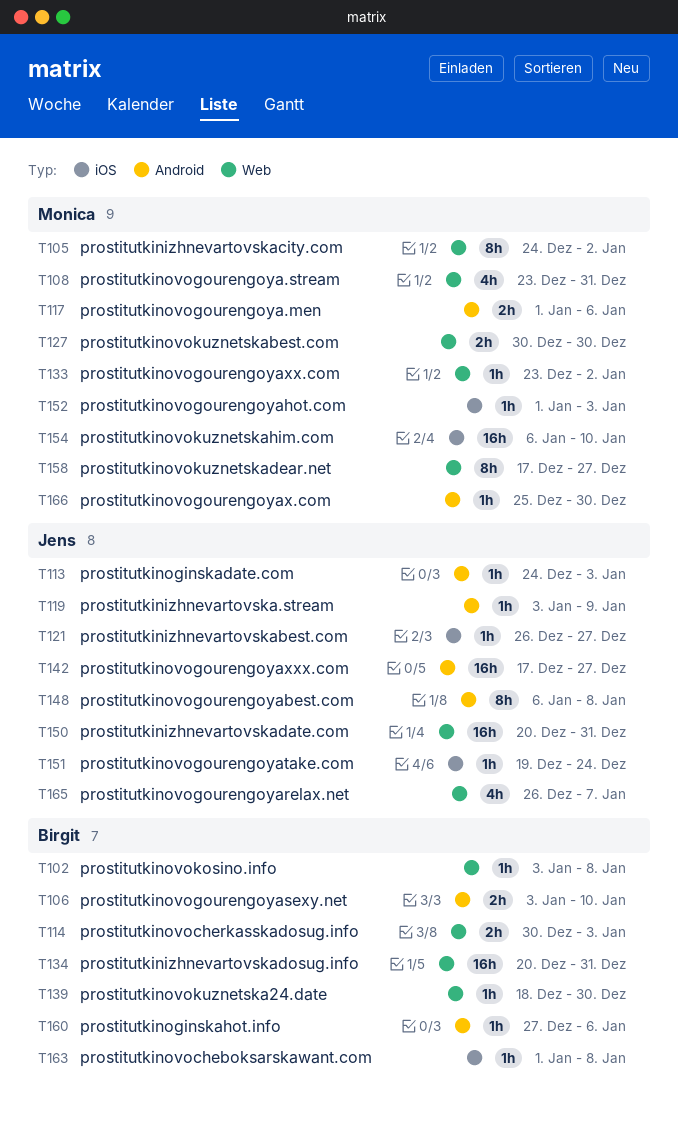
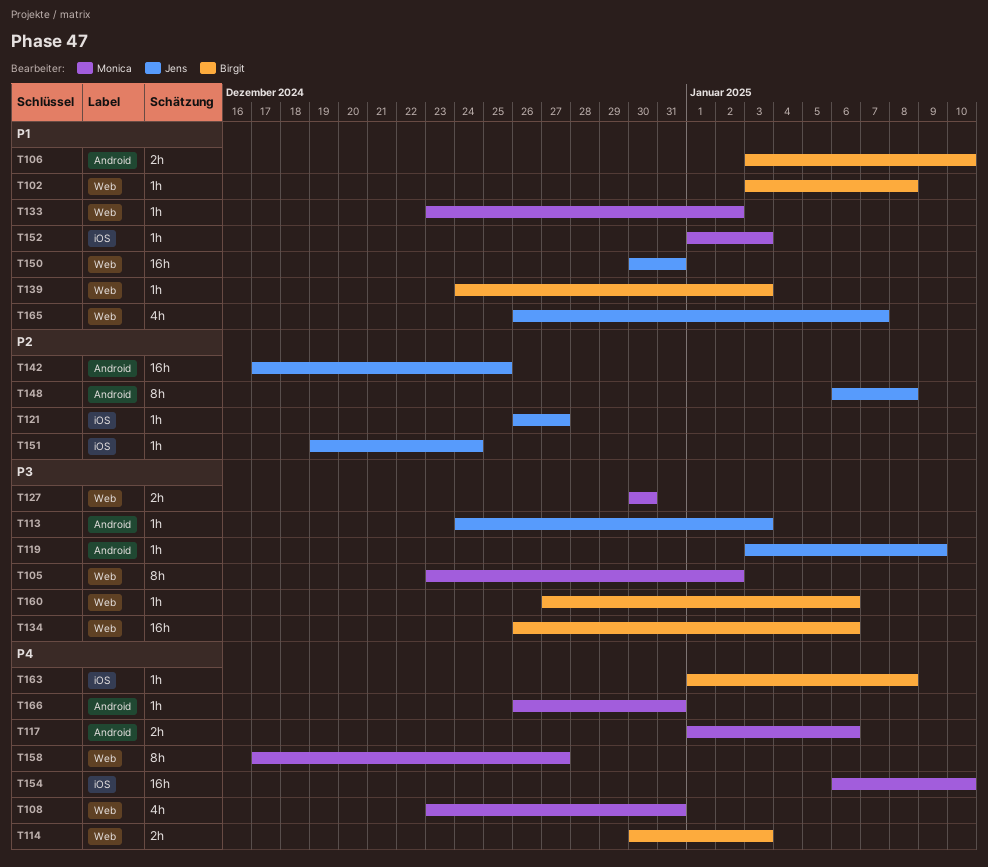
T105, start: Dec 24 -> Dec 23
T134, start: Dec 20 -> Dec 26
T134, due: Dec 31 -> Jan 6
T139, start: Dec 18 -> Dec 24
T139, due: Dec 30 -> Jan 3
T142, due: Dec 27 -> Dec 25
T150, start: Dec 20 -> Dec 30
T160, label: Android -> Web
T166, start: Dec 25 -> Dec 26
T166, due: Dec 30 -> Dec 31

